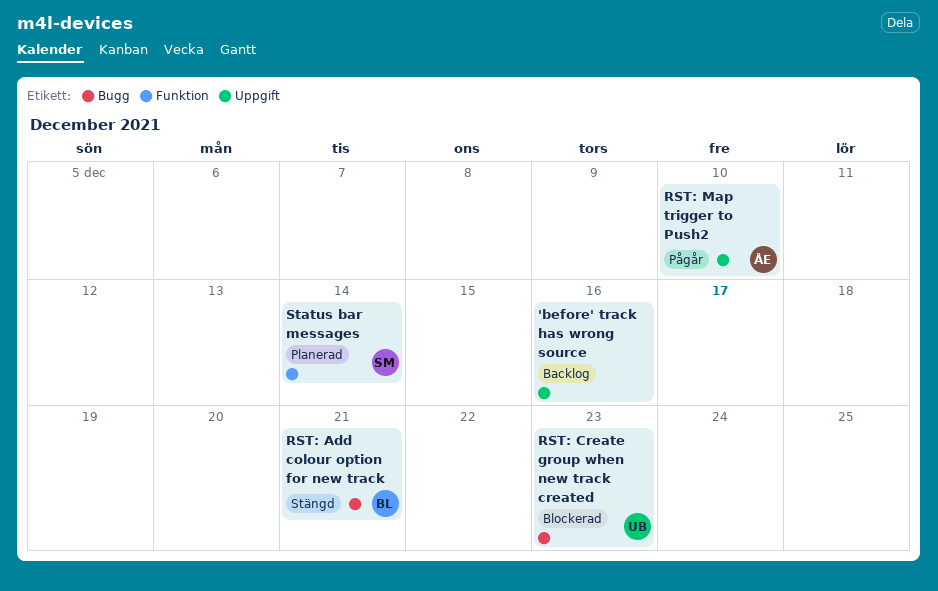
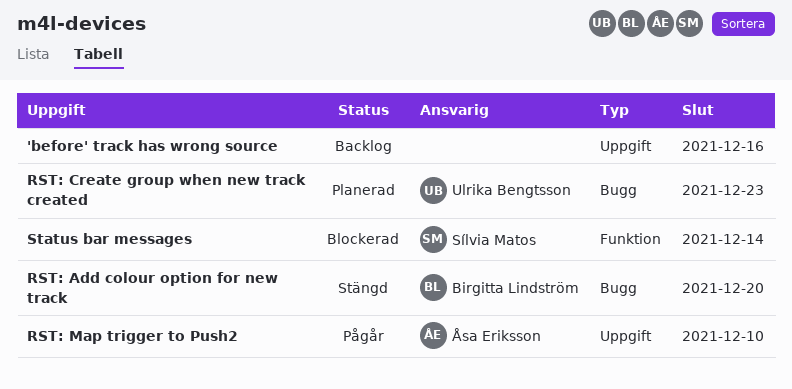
RST: Add colour option for new track, due: Dec 21 -> Dec 20
RST: Create group when new track created, status: Blockerad -> Planerad
Status bar messages, status: Planerad -> Blockerad

